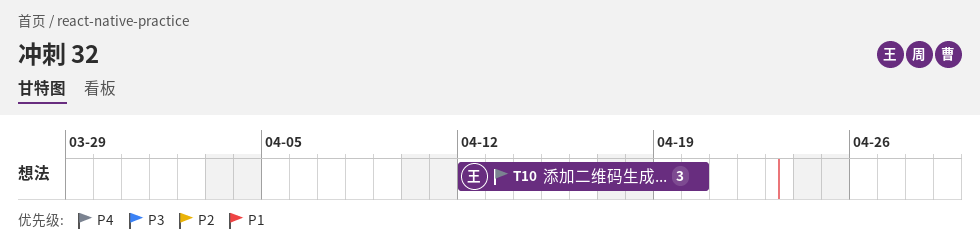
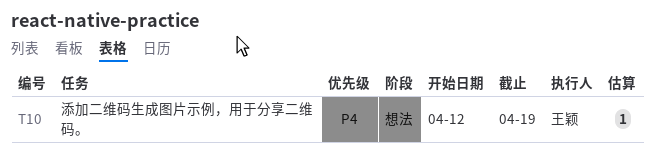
T10, estimate: 3 -> 1
T10, due: Apr 20 -> Apr 19

